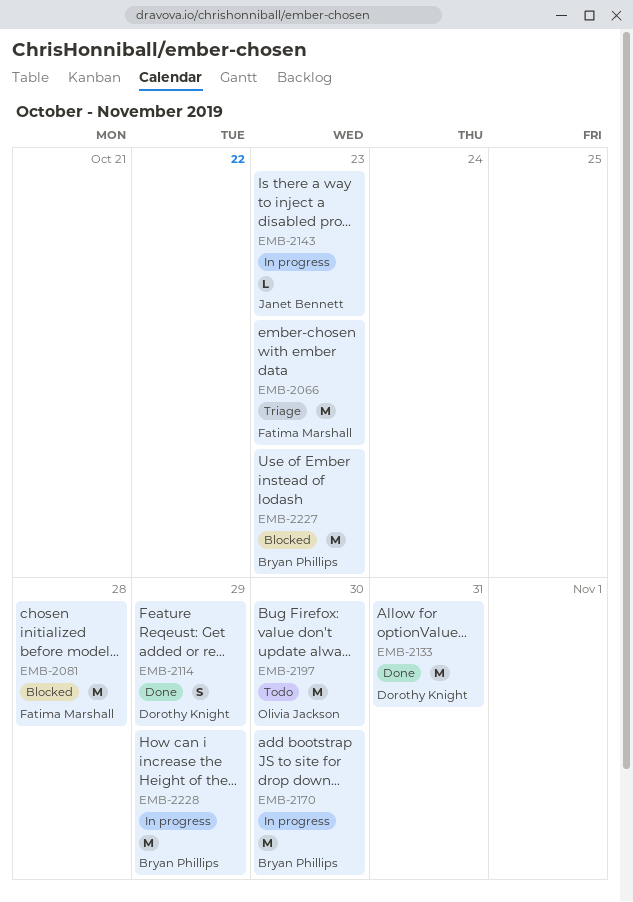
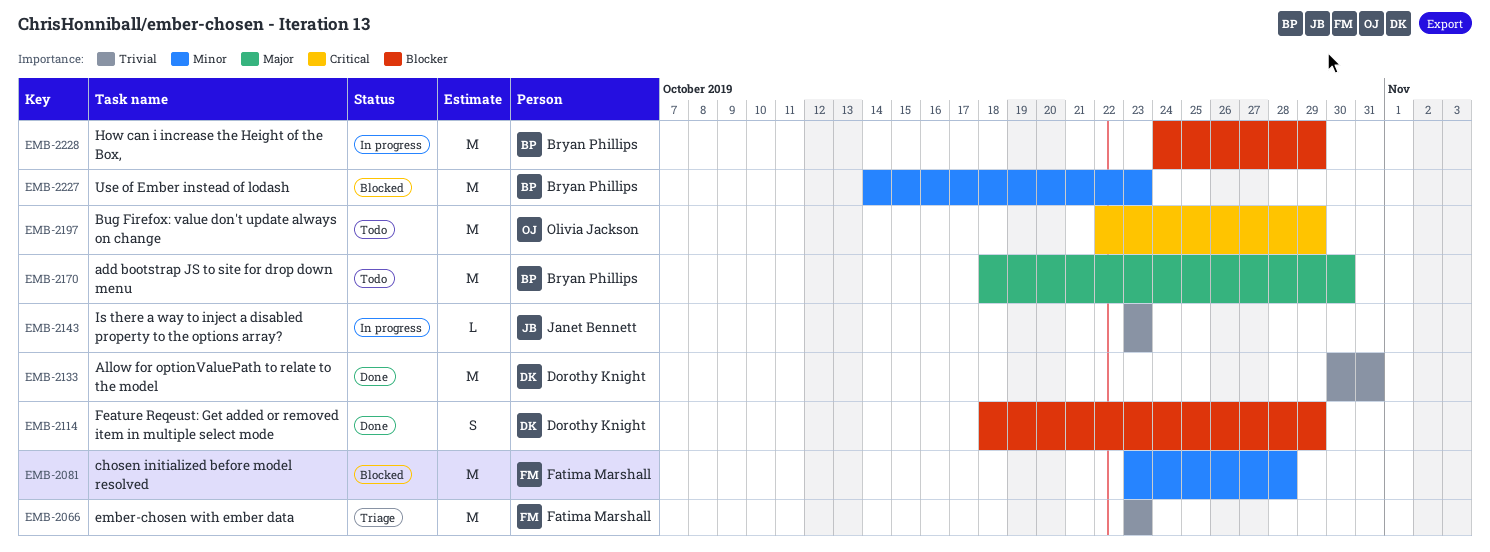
EMB-2170, status: In progress -> Todo
EMB-2197, due: Oct 30 -> Oct 29

